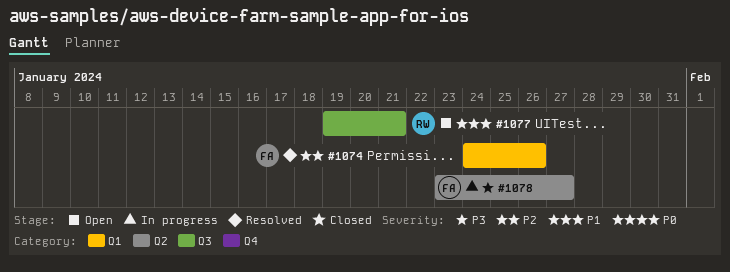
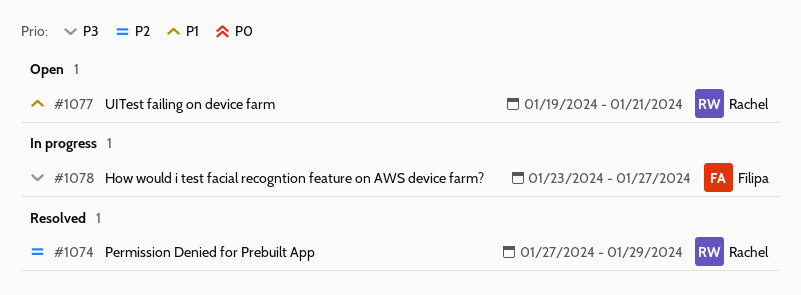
#1074, owner: Filipa -> Rachel
#1074, start: Jan 24 -> Jan 27
#1074, due: Jan 26 -> Jan 29

